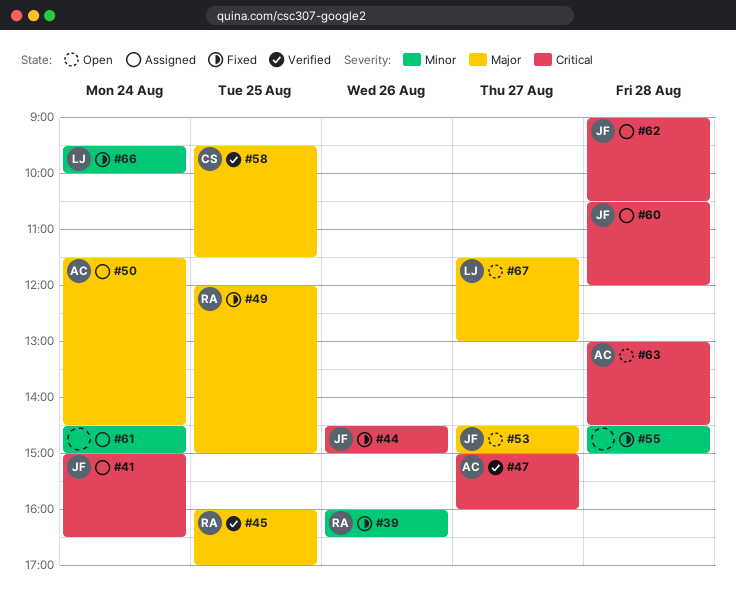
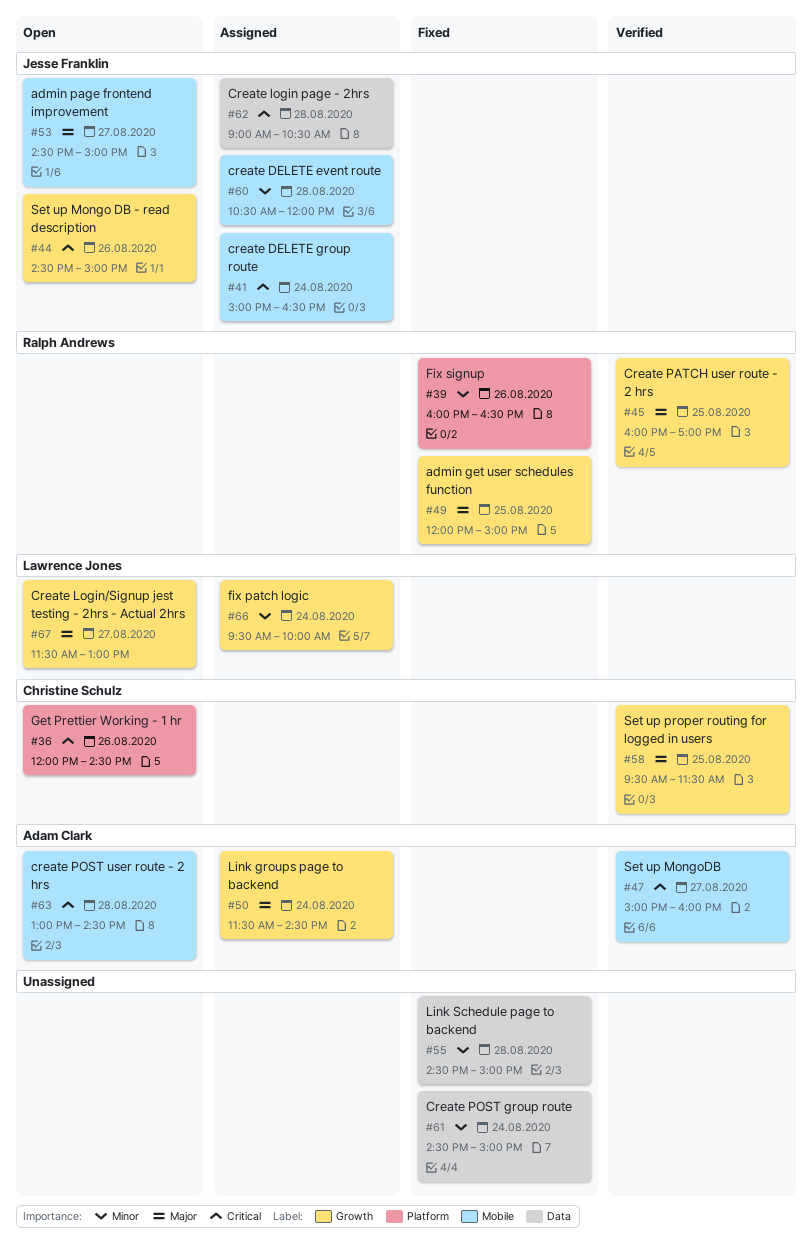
#36: none -> present
#44, status: Fixed -> Open
#60, priority: Critical -> Minor
#61, status: Assigned -> Fixed
#66, status: Fixed -> Assigned

